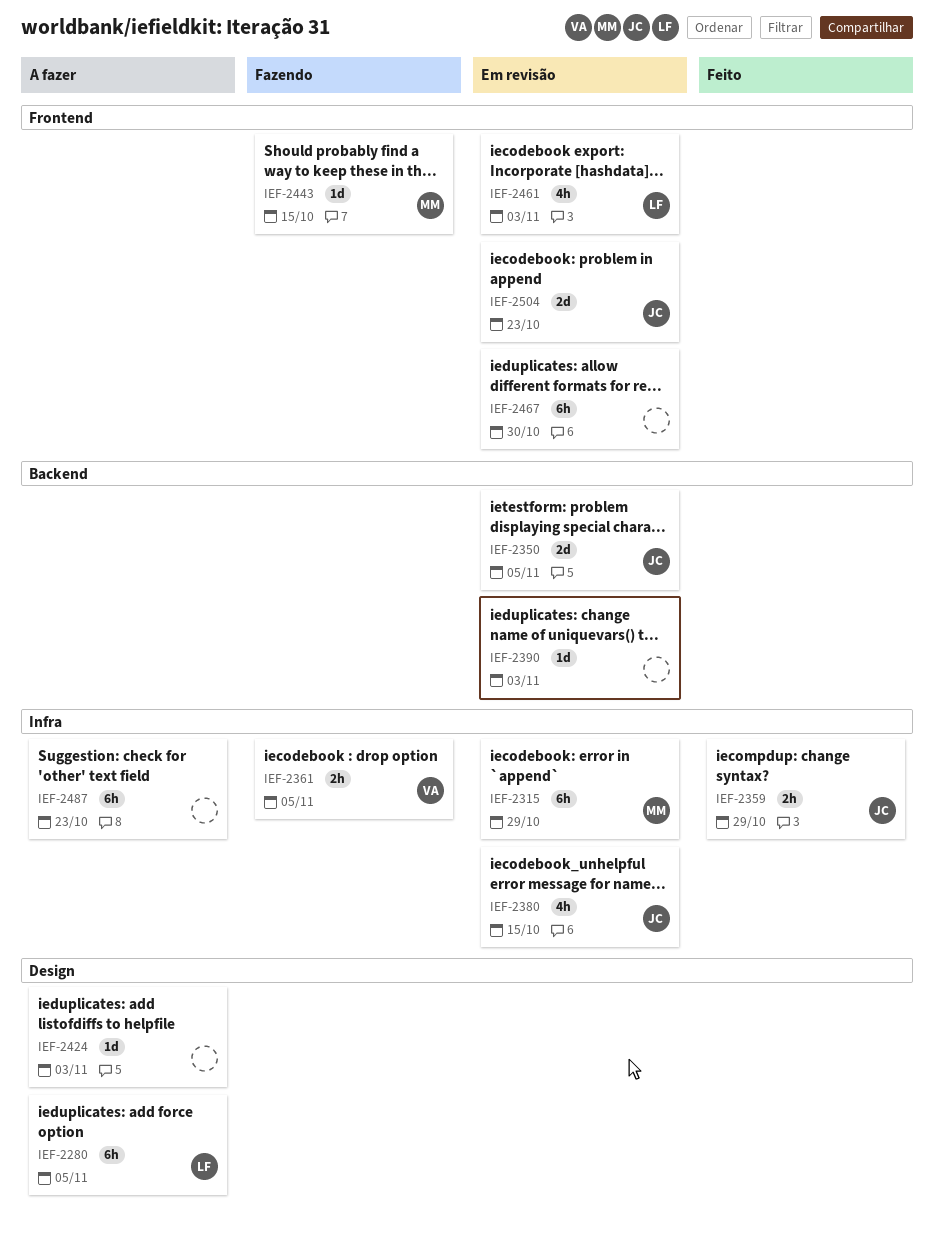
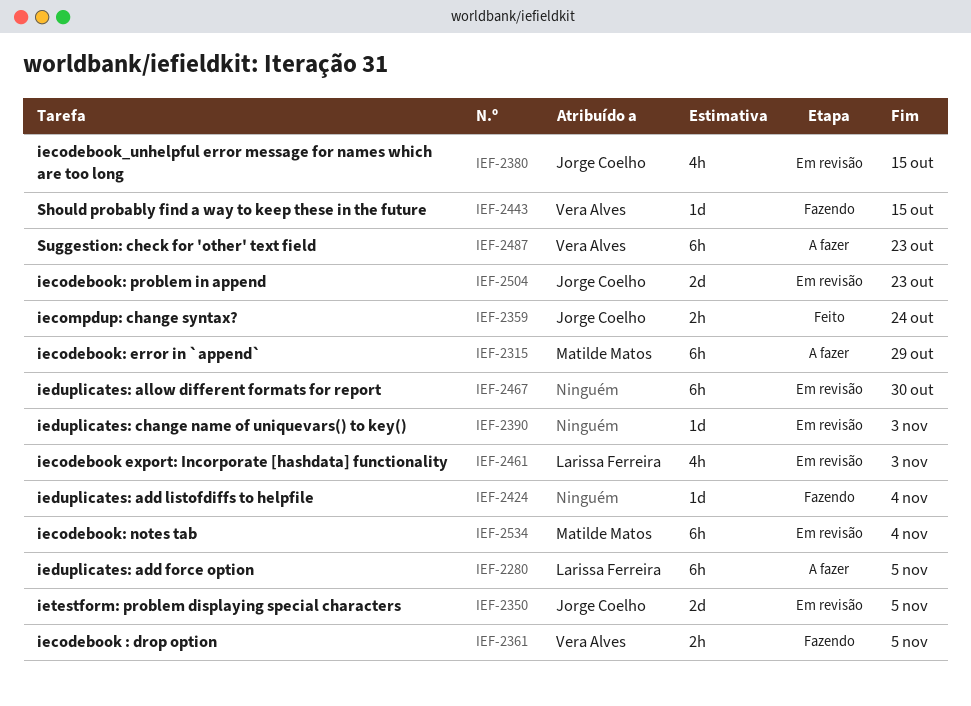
IEF-2315, status: Em revisão -> A fazer
IEF-2359, due: Oct 29 -> Oct 24
IEF-2424, status: A fazer -> Fazendo
IEF-2424, due: Nov 3 -> Nov 4
IEF-2443, owner: Matilde Matos -> Vera Alves
IEF-2487, owner: none -> Vera Alves
IEF-2534: none -> present

